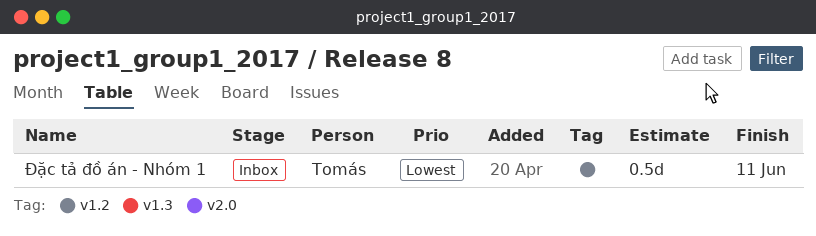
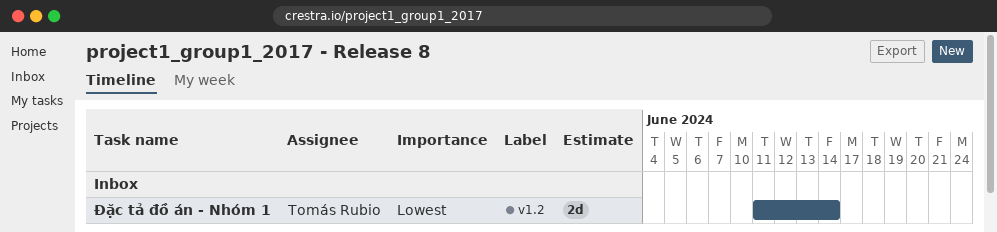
Đặc tả đồ án - Nhóm 1, estimate: 0.5d -> 2d
Đặc tả đồ án - Nhóm 1, due: Jun 11 -> Jun 14

